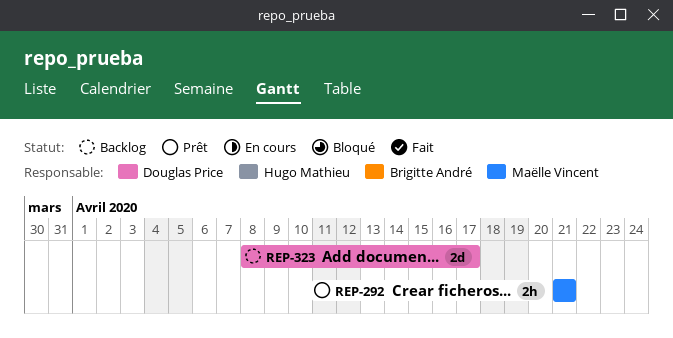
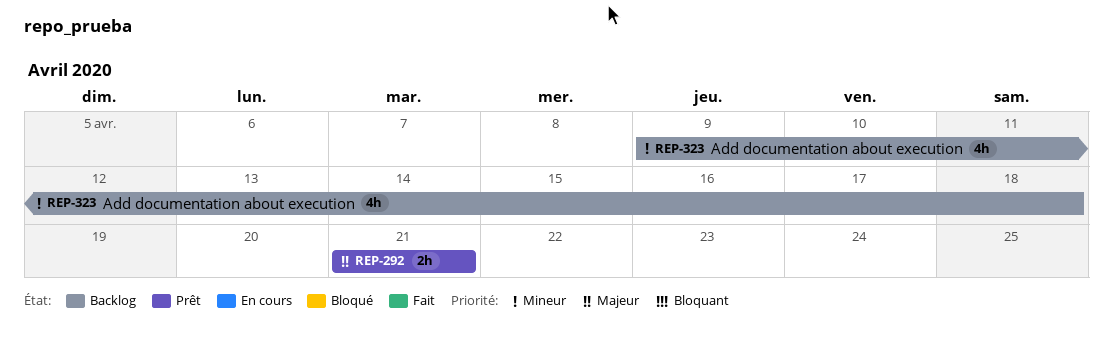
REP-323, estimate: 2d -> 4h
REP-323, start: Apr 8 -> Apr 9
REP-323, due: Apr 17 -> Apr 18

